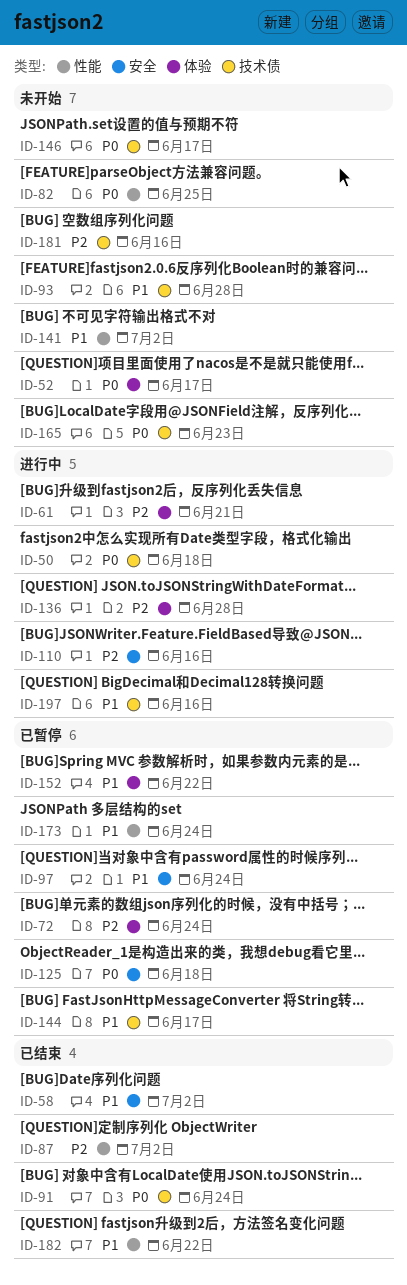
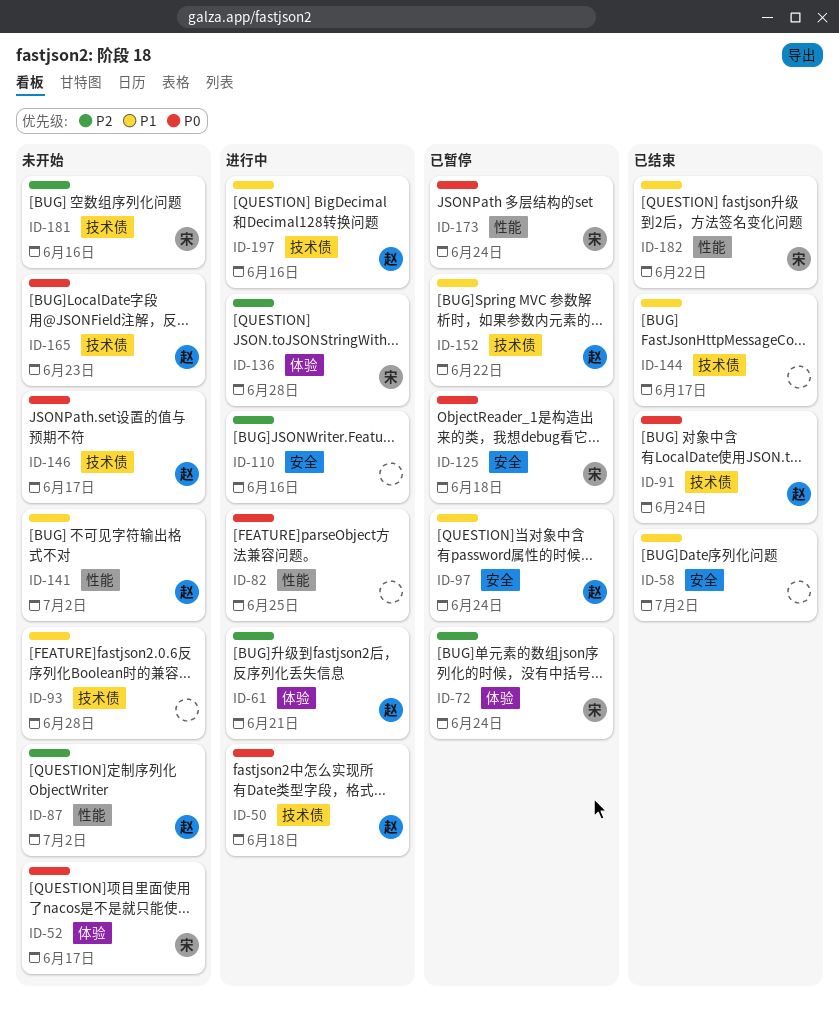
ID-82, status: 未开始 -> 进行中
ID-87, status: 已结束 -> 未开始
ID-144, status: 已暂停 -> 已结束
ID-152, label: 体验 -> 技术债
ID-173, priority: P1 -> P0

